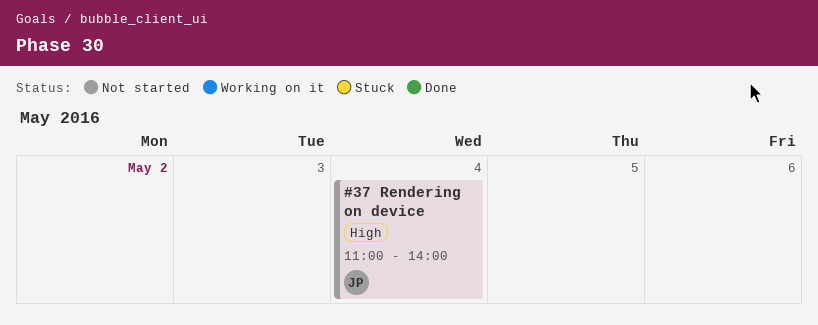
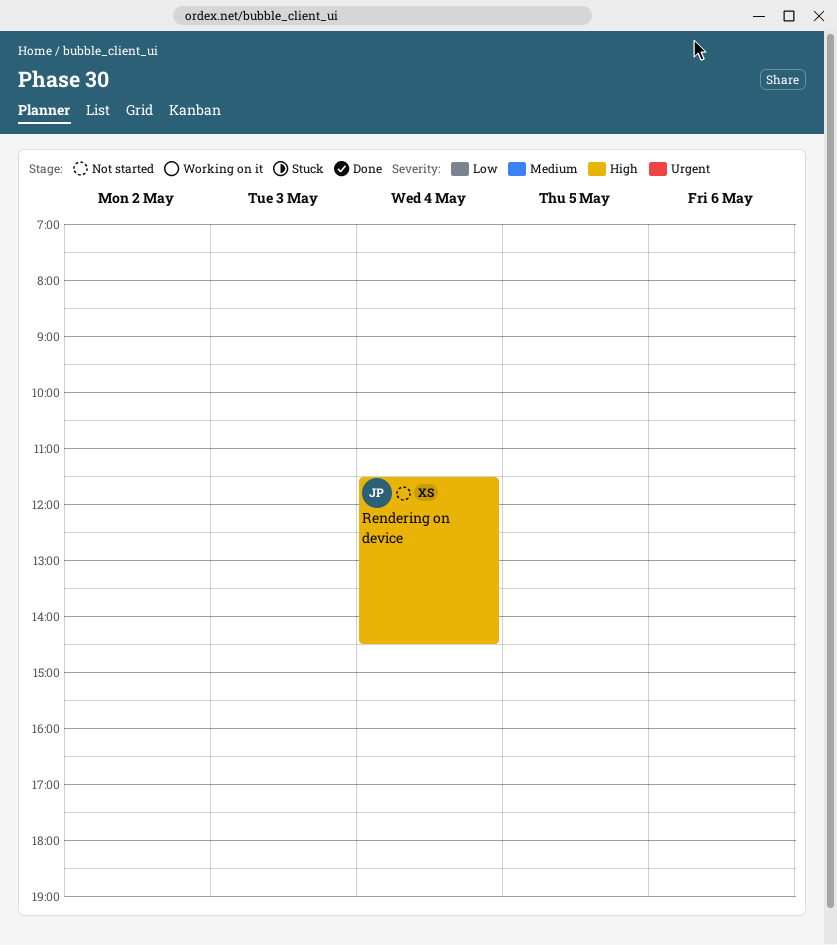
Rendering on device, begins: 11:00 -> 11:30
Rendering on device, ends: 14:00 -> 14:30

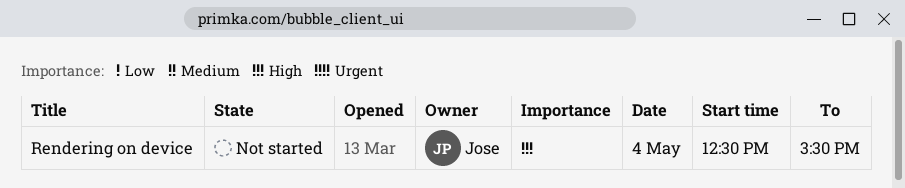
Rendering on device, begins: 11:30 -> 12:30
Rendering on device, ends: 14:30 -> 15:30

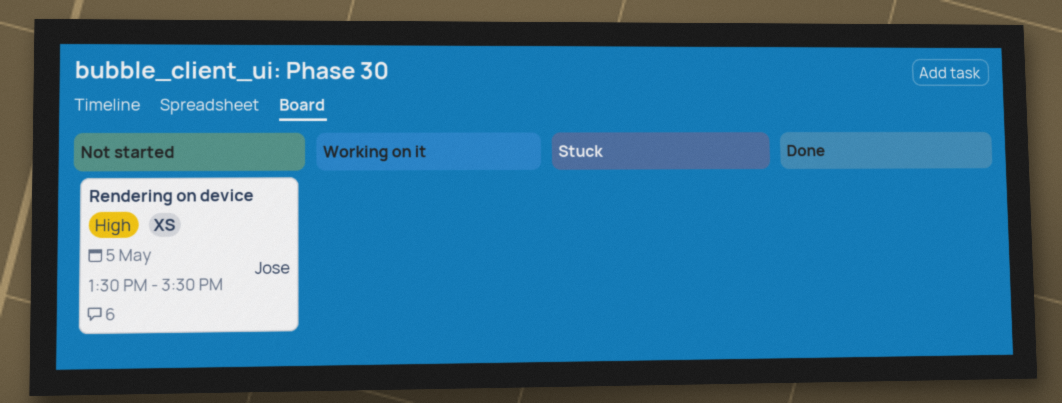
Rendering on device, day: May 4 -> May 5
Rendering on device, begins: 12:30 -> 13:30

